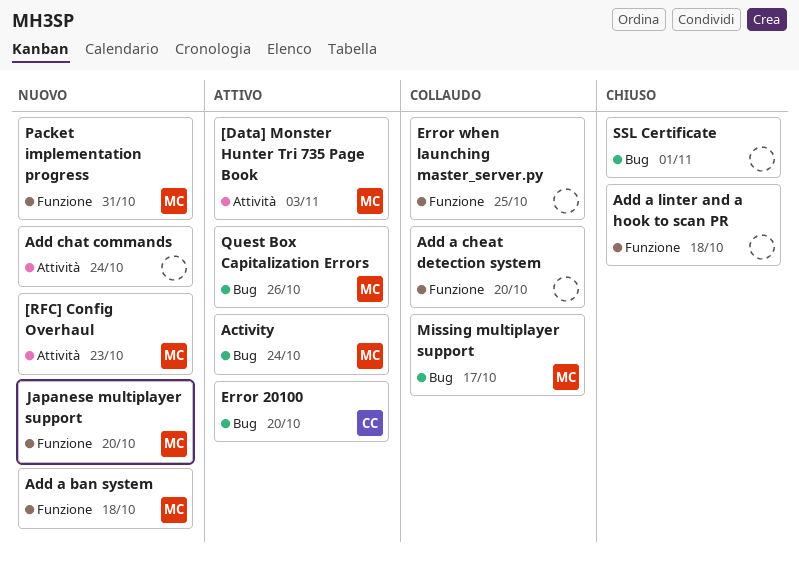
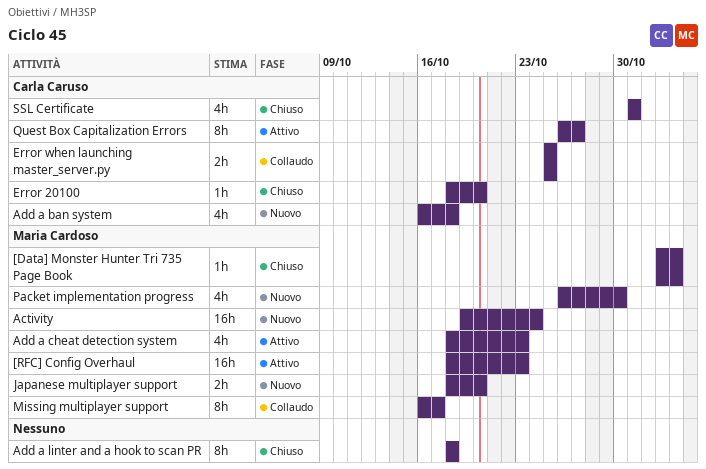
[Data] Monster Hunter Tri 735 Page Book, status: Attivo -> Chiuso
[RFC] Config Overhaul, status: Nuovo -> Attivo
Activity, status: Attivo -> Nuovo
Add a ban system, owner: Maria Cardoso -> Carla Caruso
Add a cheat detection system, status: Collaudo -> Attivo
Add a cheat detection system, owner: none -> Maria Cardoso
Add a cheat detection system, due: Oct 20 -> Oct 23
Add chat commands: present -> none
Error 20100, status: Attivo -> Chiuso
Error when launching master_server.py, owner: none -> Carla Caruso
Packet implementation progress, due: Oct 31 -> Oct 30
Quest Box Capitalization Errors, owner: Maria Cardoso -> Carla Caruso
Quest Box Capitalization Errors, due: Oct 26 -> Oct 27
SSL Certificate, owner: none -> Carla Caruso
SSL Certificate, due: Nov 1 -> Oct 31

